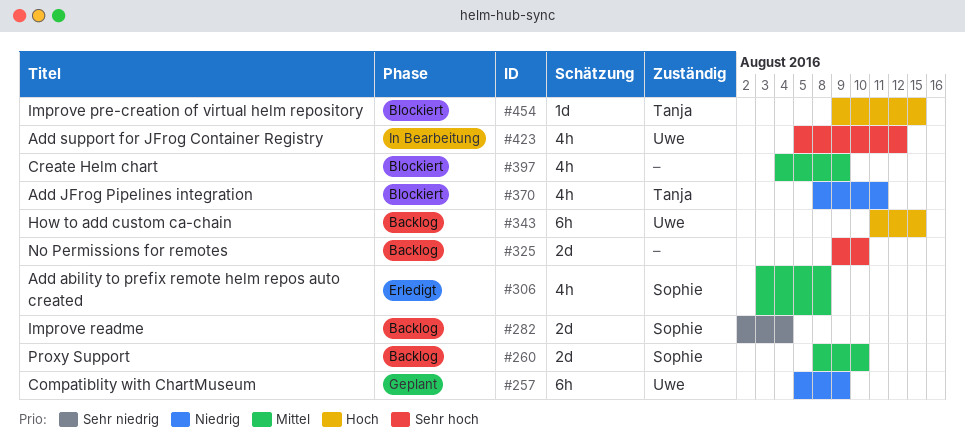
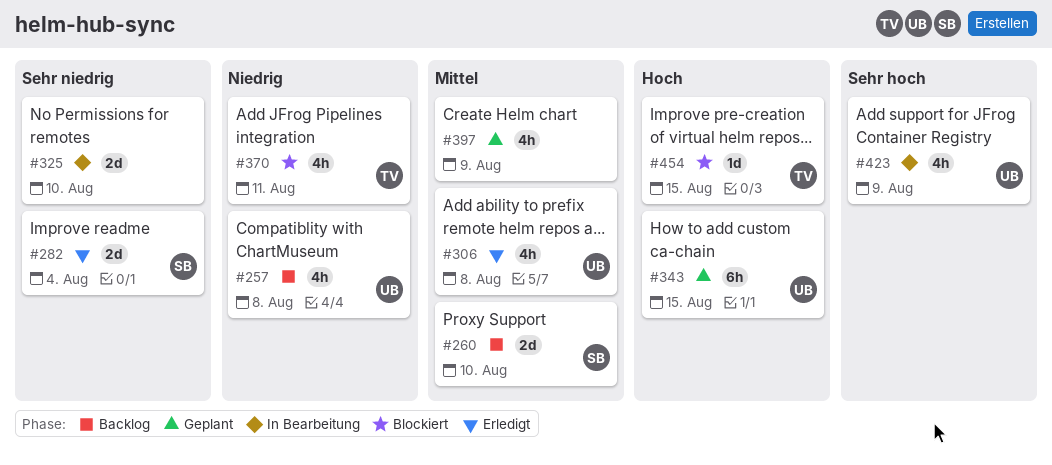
#257, status: Geplant -> Backlog
#257, estimate: 6h -> 4h
#257, due: Aug 9 -> Aug 8
#282, status: Backlog -> Erledigt
#306, owner: Sophie -> Uwe
#325, status: Backlog -> In Bearbeitung
#325, priority: Sehr hoch -> Sehr niedrig
#343, status: Backlog -> Geplant
#397, status: Blockiert -> Geplant
#423, due: Aug 12 -> Aug 9

